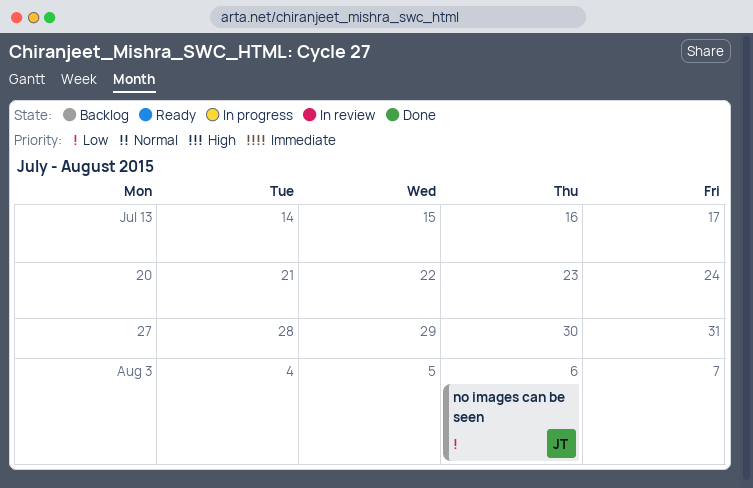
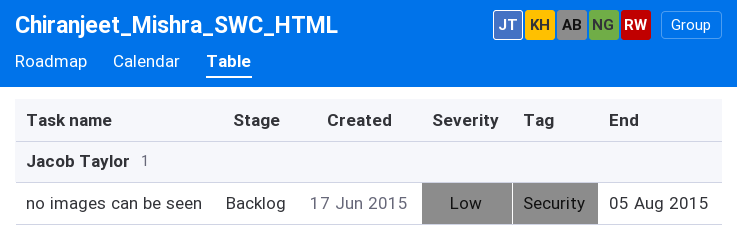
no images can be seen, due: Aug 6 -> Aug 5

